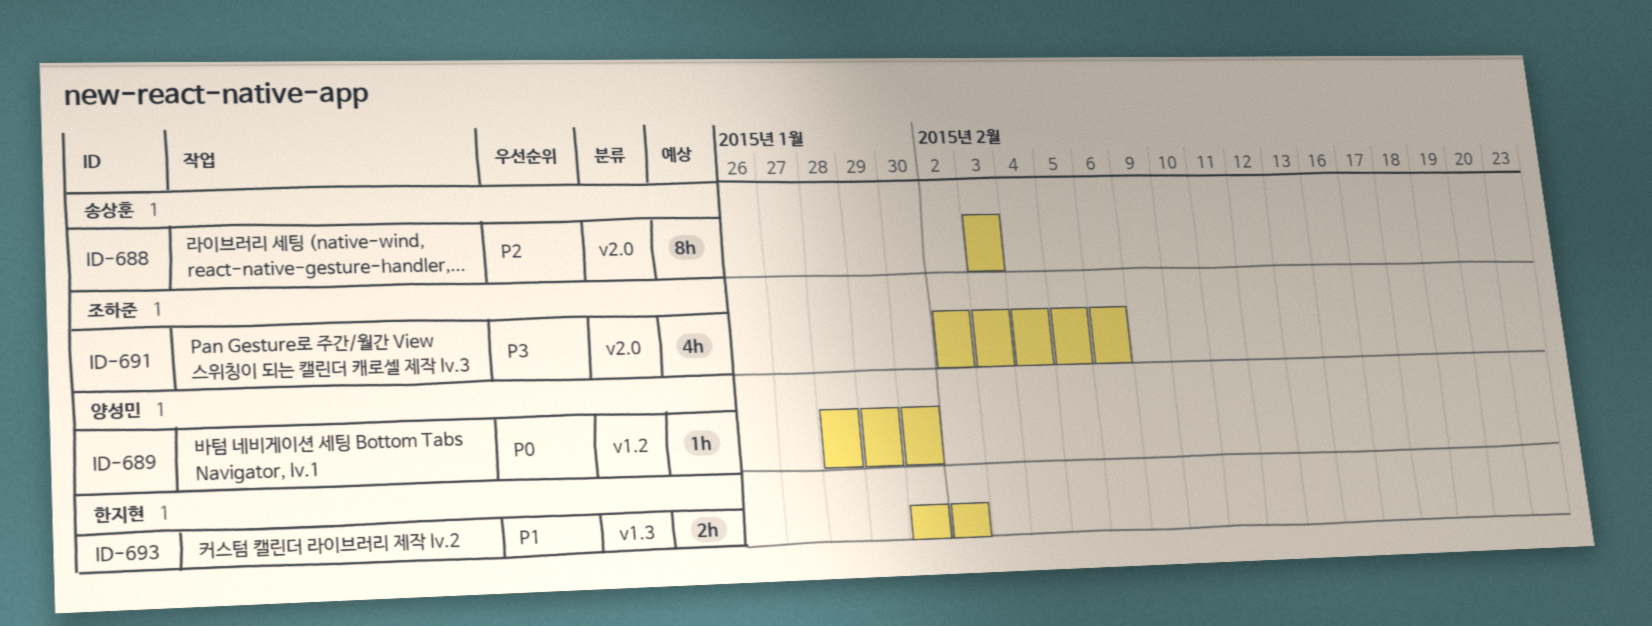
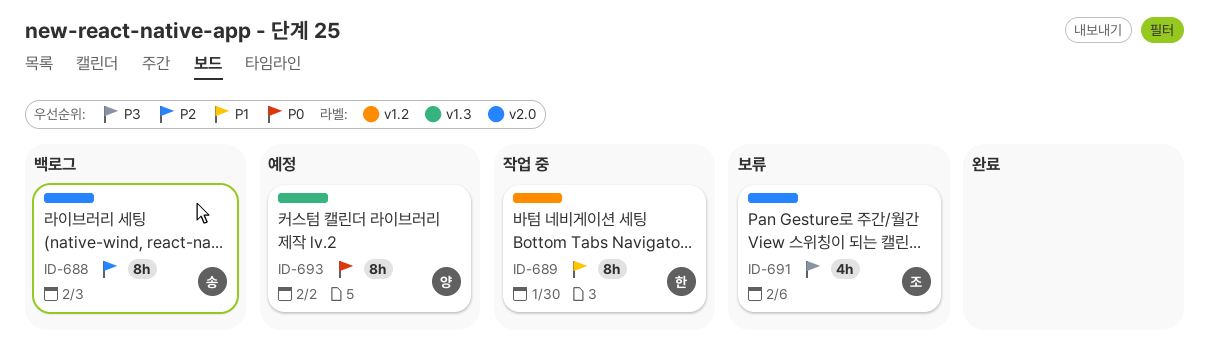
ID-689, owner: 양성민 -> 한지현
ID-689, priority: P0 -> P1
ID-689, estimate: 1h -> 8h
ID-693, owner: 한지현 -> 양성민
ID-693, priority: P1 -> P0
ID-693, estimate: 2h -> 8h

